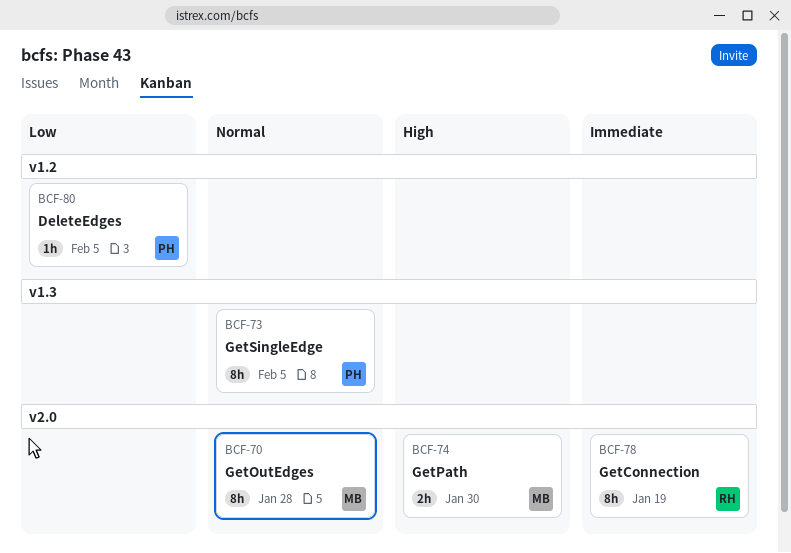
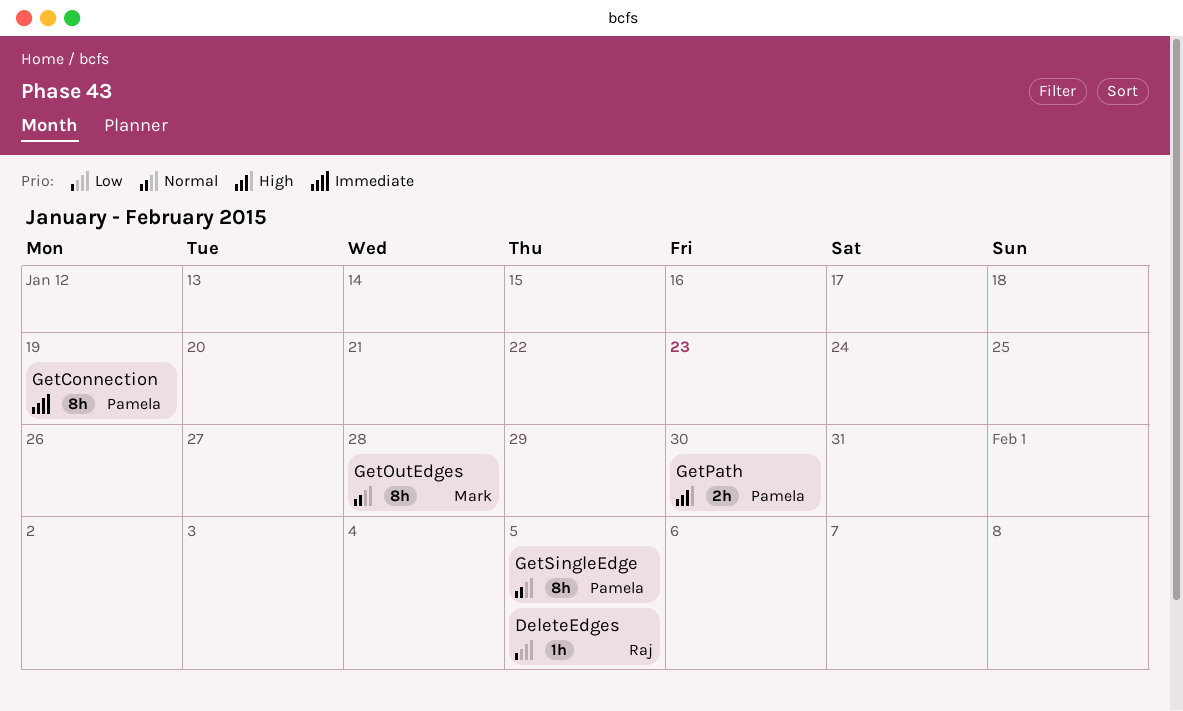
DeleteEdges, owner: Pamela -> Raj
GetConnection, owner: Raj -> Pamela
GetPath, owner: Mark -> Pamela

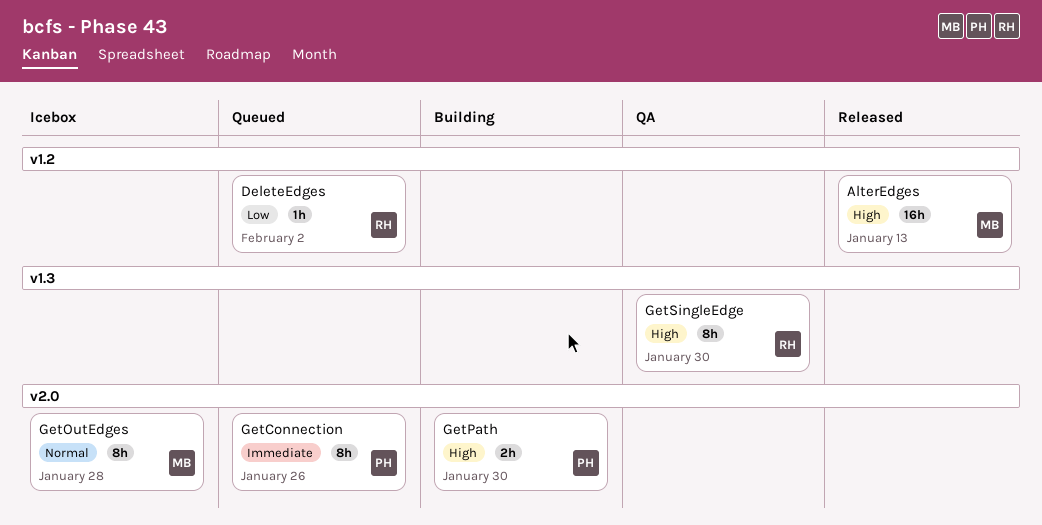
AlterEdges: none -> present
DeleteEdges, due: Feb 5 -> Feb 2
GetConnection, due: Jan 19 -> Jan 26
GetSingleEdge, owner: Pamela -> Raj
GetSingleEdge, priority: Normal -> High
GetSingleEdge, due: Feb 5 -> Jan 30

